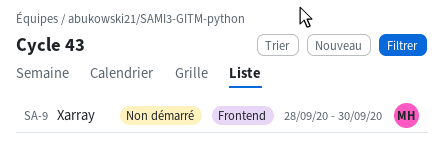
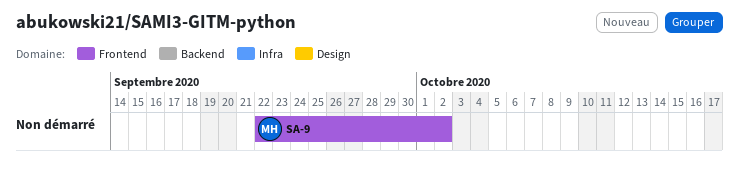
SA-9, start: Sep 28 -> Sep 22
SA-9, due: Sep 30 -> Oct 2

